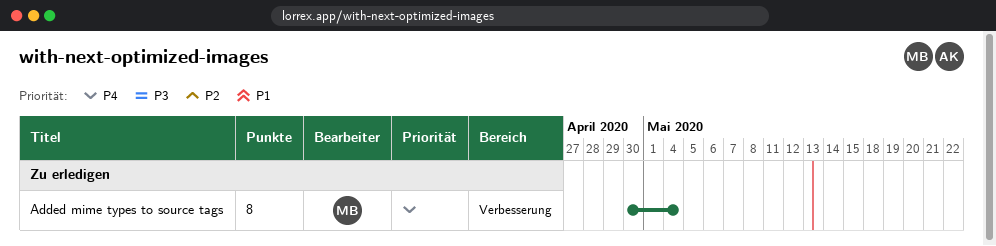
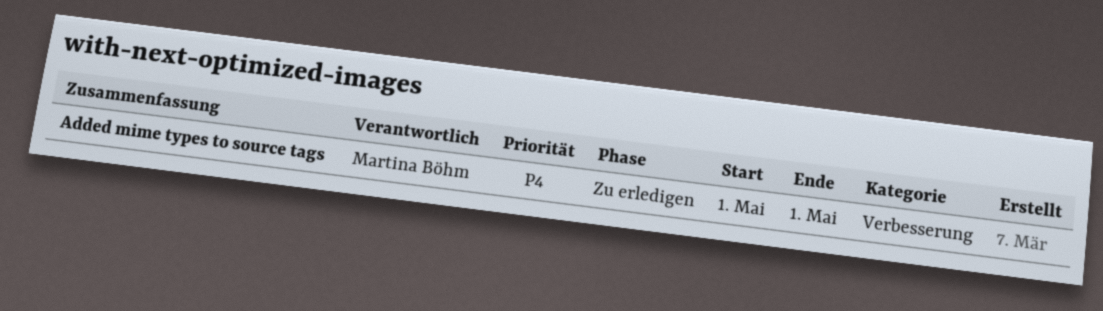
Added mime types to source tags, start: Apr 30 -> May 1
Added mime types to source tags, due: May 4 -> May 1

